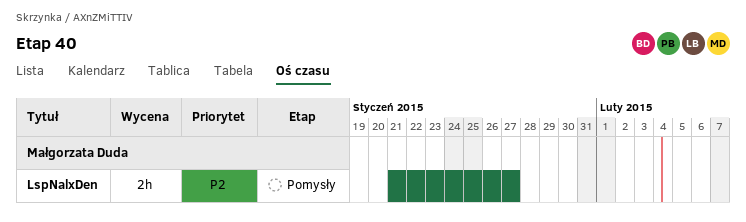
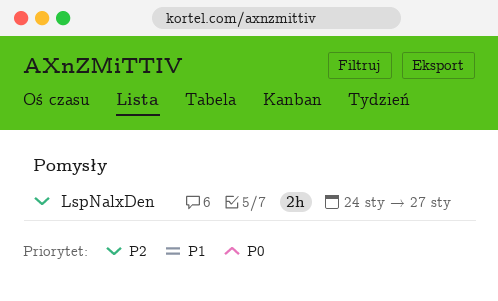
LspNalxDen, start: Jan 21 -> Jan 24

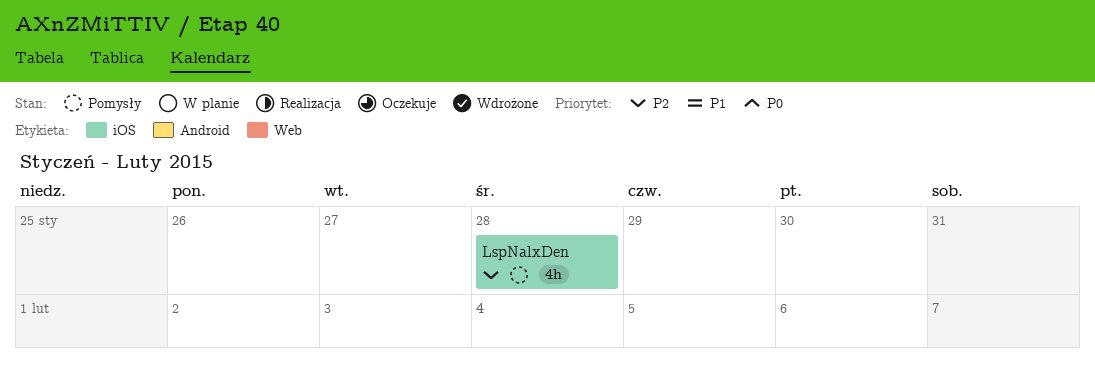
LspNalxDen, estimate: 2h -> 4h
LspNalxDen, due: Jan 27 -> Jan 28

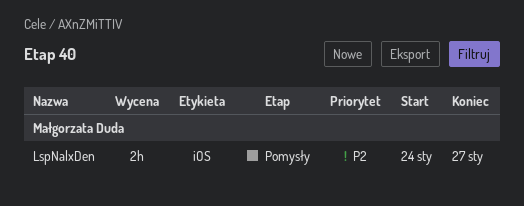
LspNalxDen, estimate: 4h -> 2h
LspNalxDen, due: Jan 28 -> Jan 27

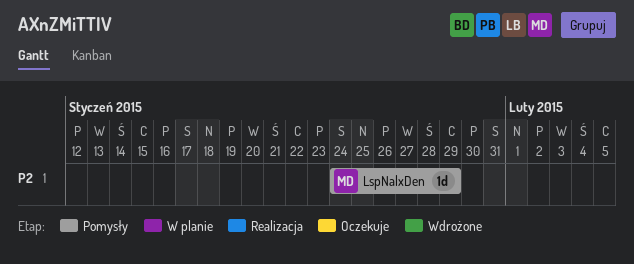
LspNalxDen, estimate: 2h -> 1d
LspNalxDen, due: Jan 27 -> Jan 29

